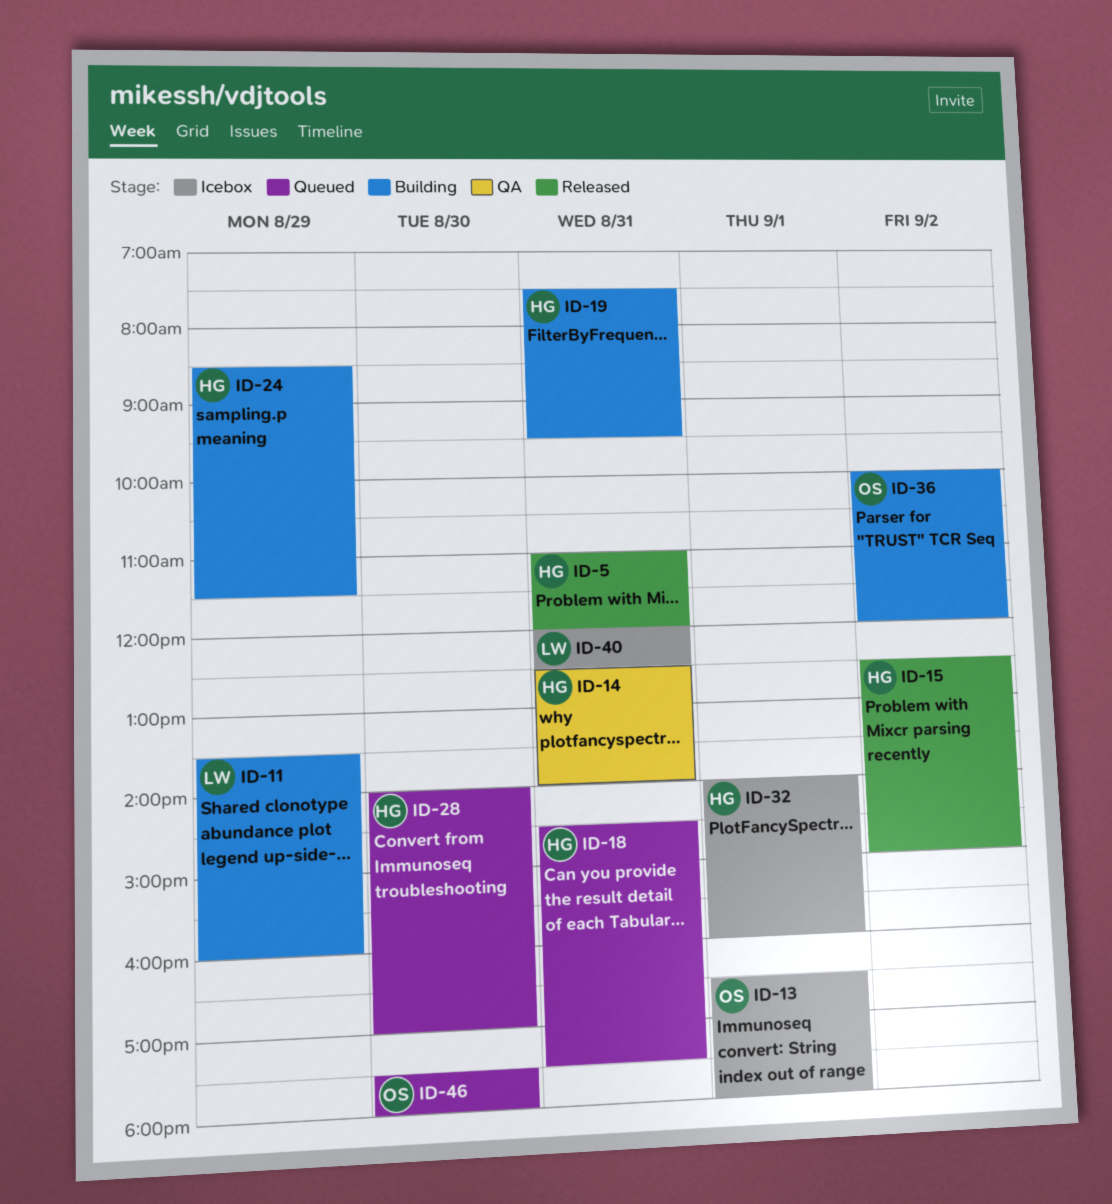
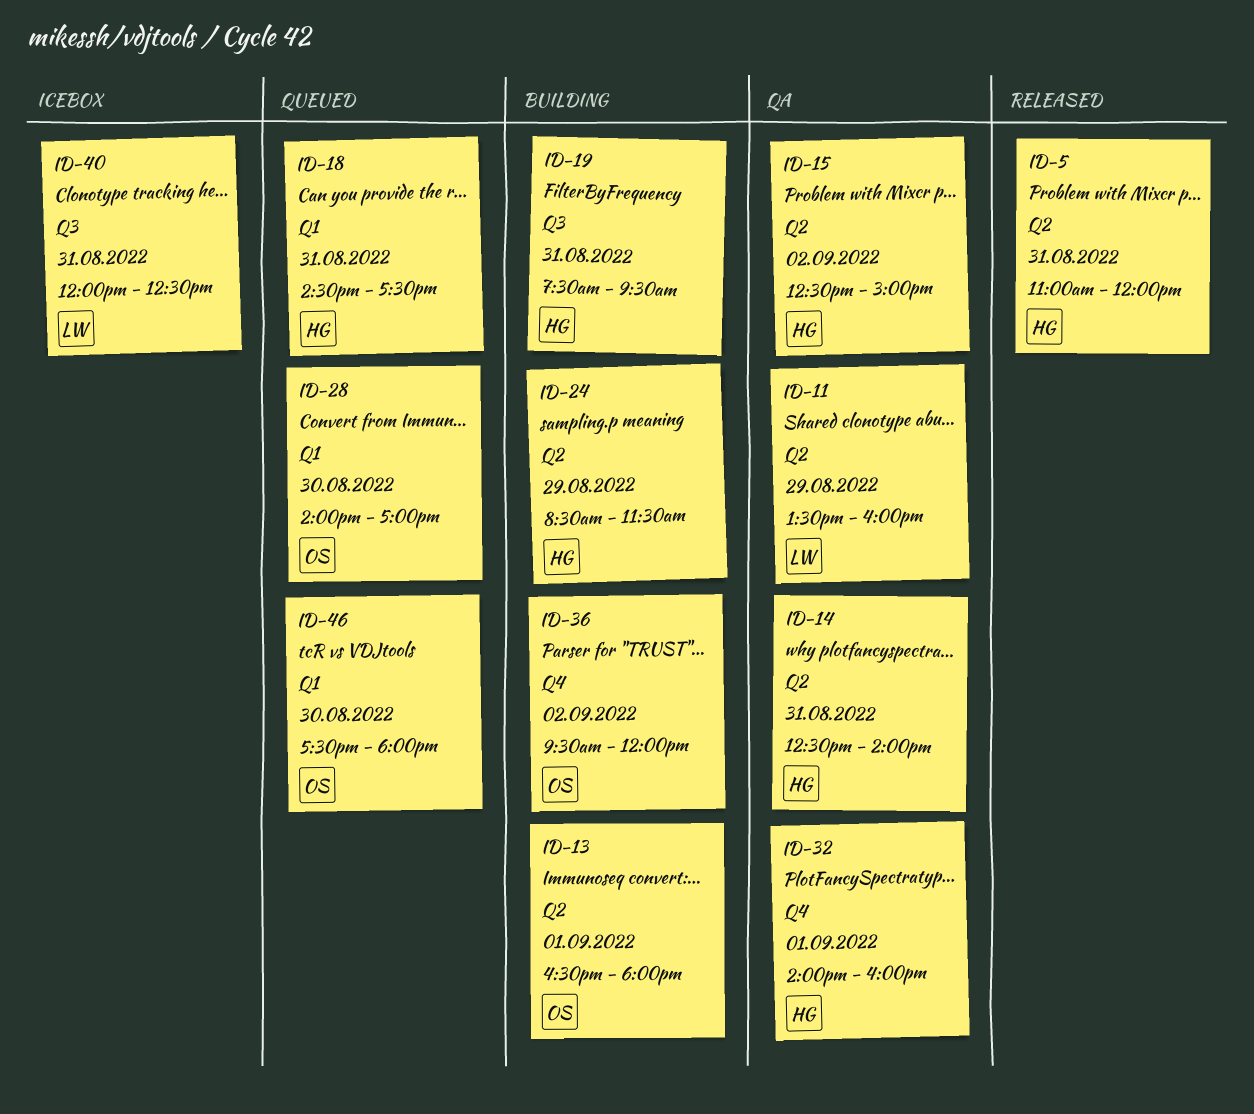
ID-11, status: Building -> QA
ID-13, status: Icebox -> Building
ID-15, status: Released -> QA
ID-28, owner: HG -> OS
ID-32, status: Icebox -> QA
ID-36, begins: 10:00 -> 09:30

